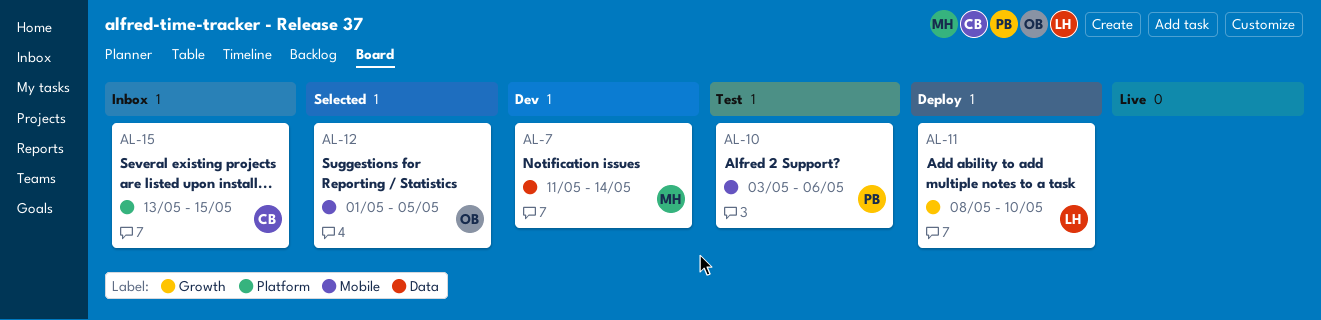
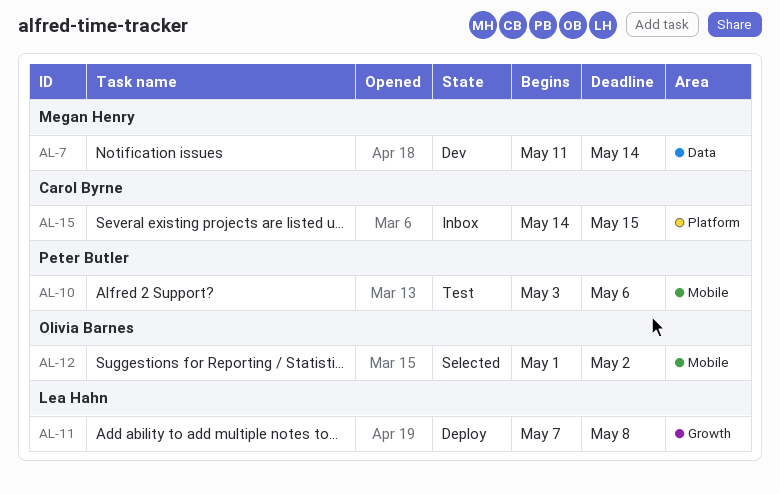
AL-11, start: May 8 -> May 7
AL-11, due: May 10 -> May 8
AL-12, due: May 5 -> May 2
AL-15, start: May 13 -> May 14

